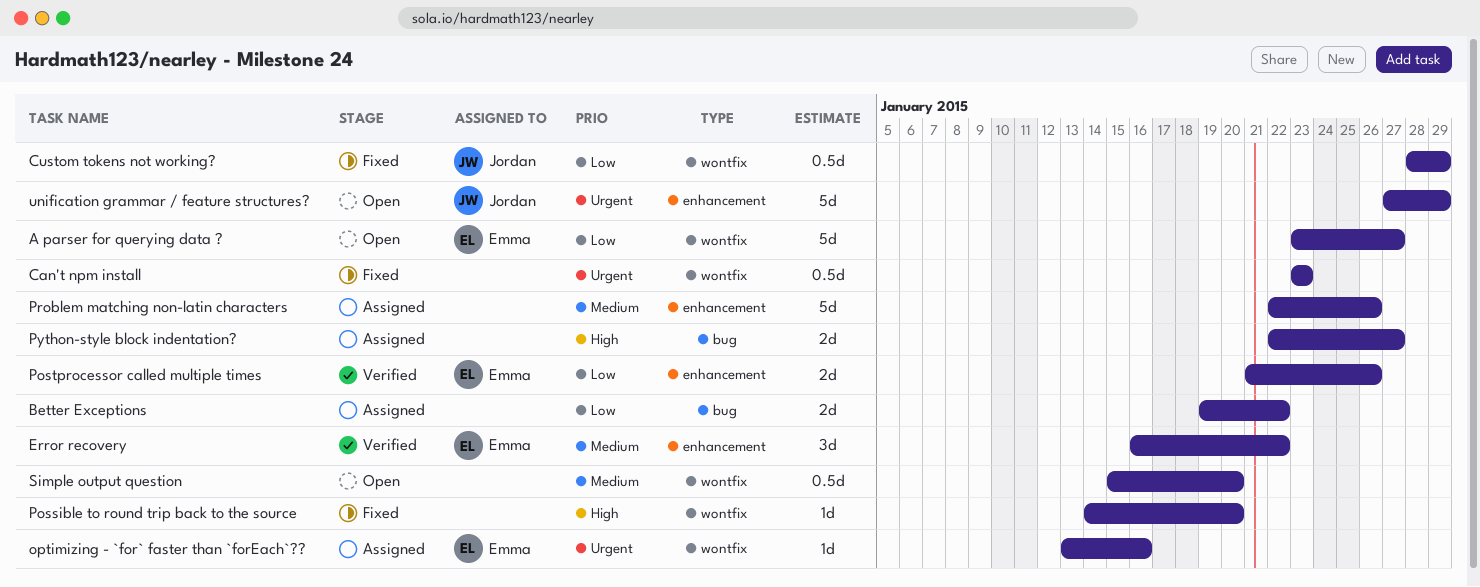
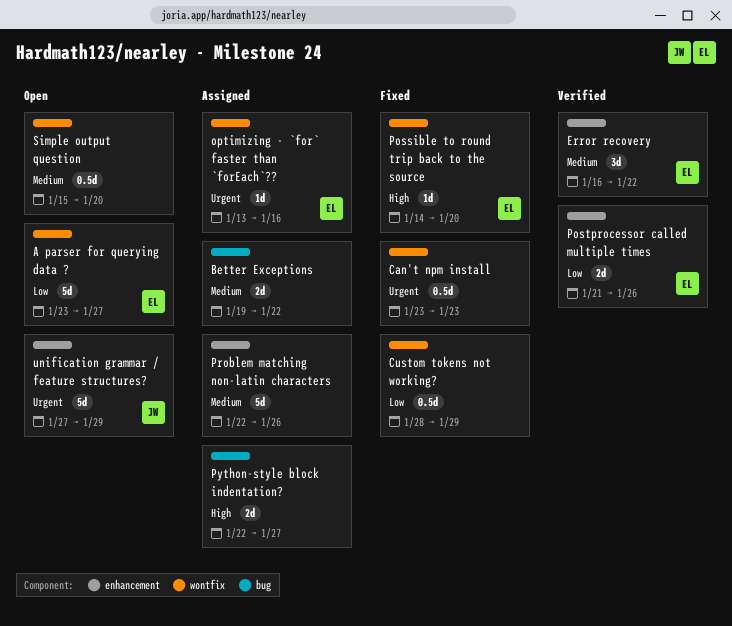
Better Exceptions, priority: Low -> Medium
Custom tokens not working?, owner: Jordan -> none
Possible to round trip back to the source, owner: none -> Emma

